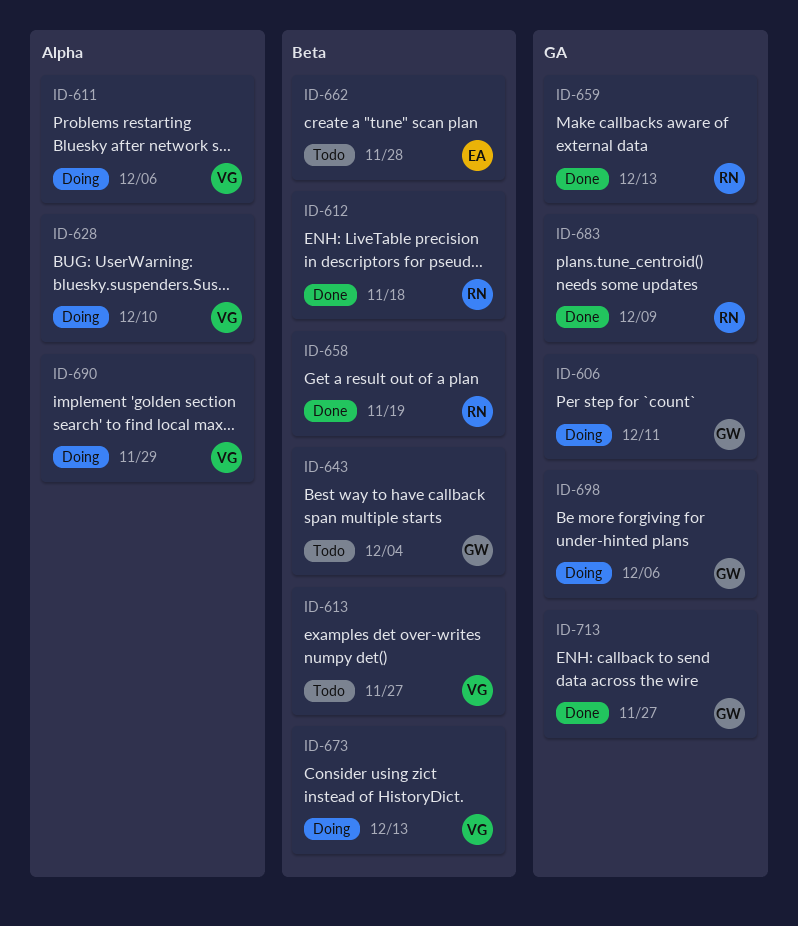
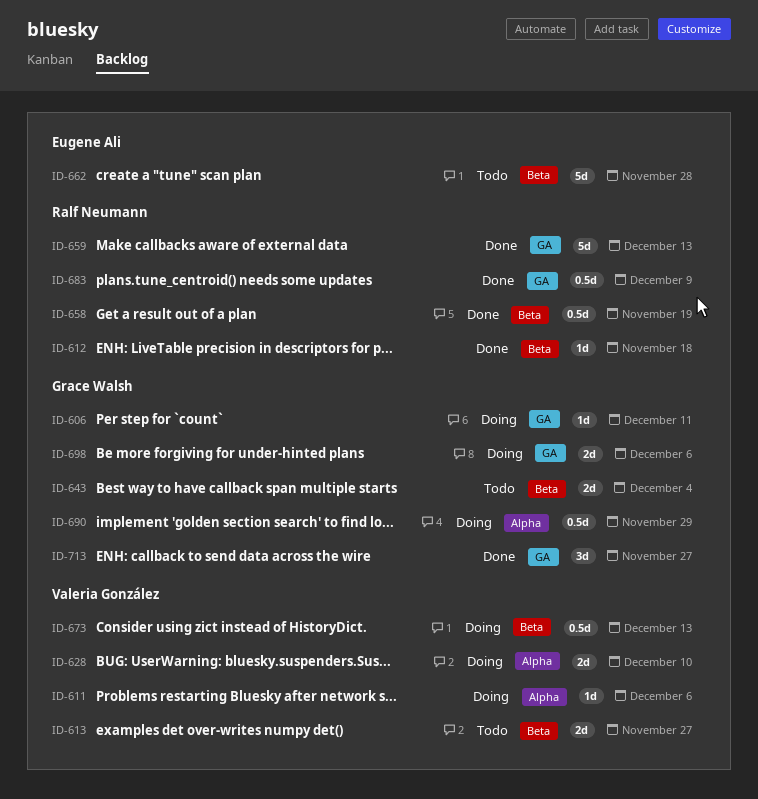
ID-690, owner: Valeria González -> Grace Walsh

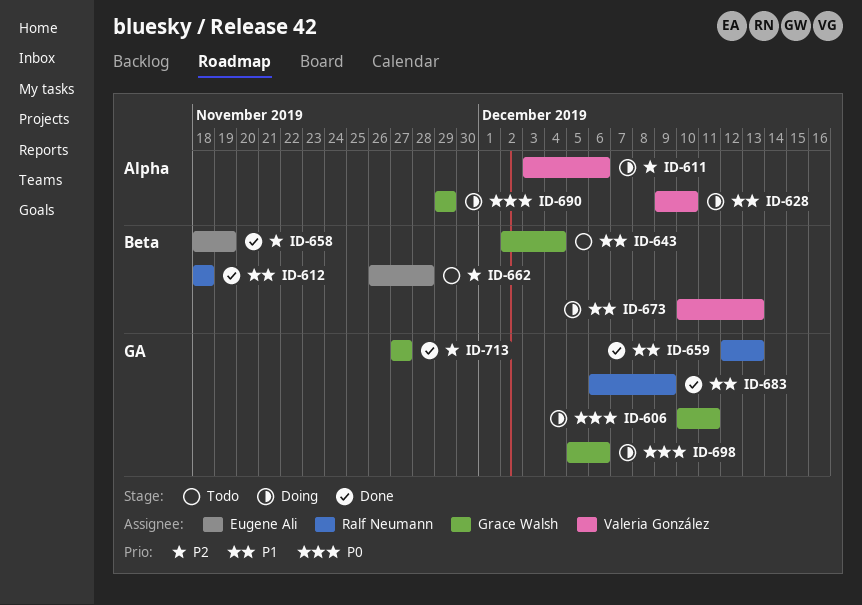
ID-613: present -> none
ID-658, owner: Ralf Neumann -> Eugene Ali

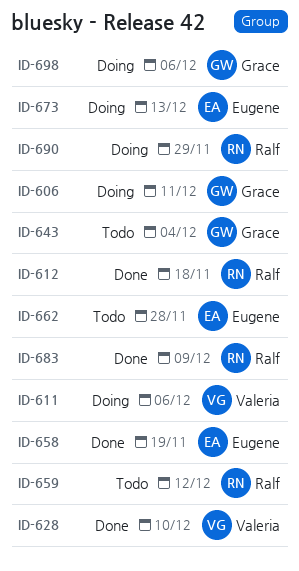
ID-628, status: Doing -> Done
ID-659, status: Done -> Todo
ID-659, due: Dec 13 -> Dec 12
ID-673, owner: Valeria González -> Eugene Ali
ID-690, owner: Grace Walsh -> Ralf Neumann
ID-713: present -> none

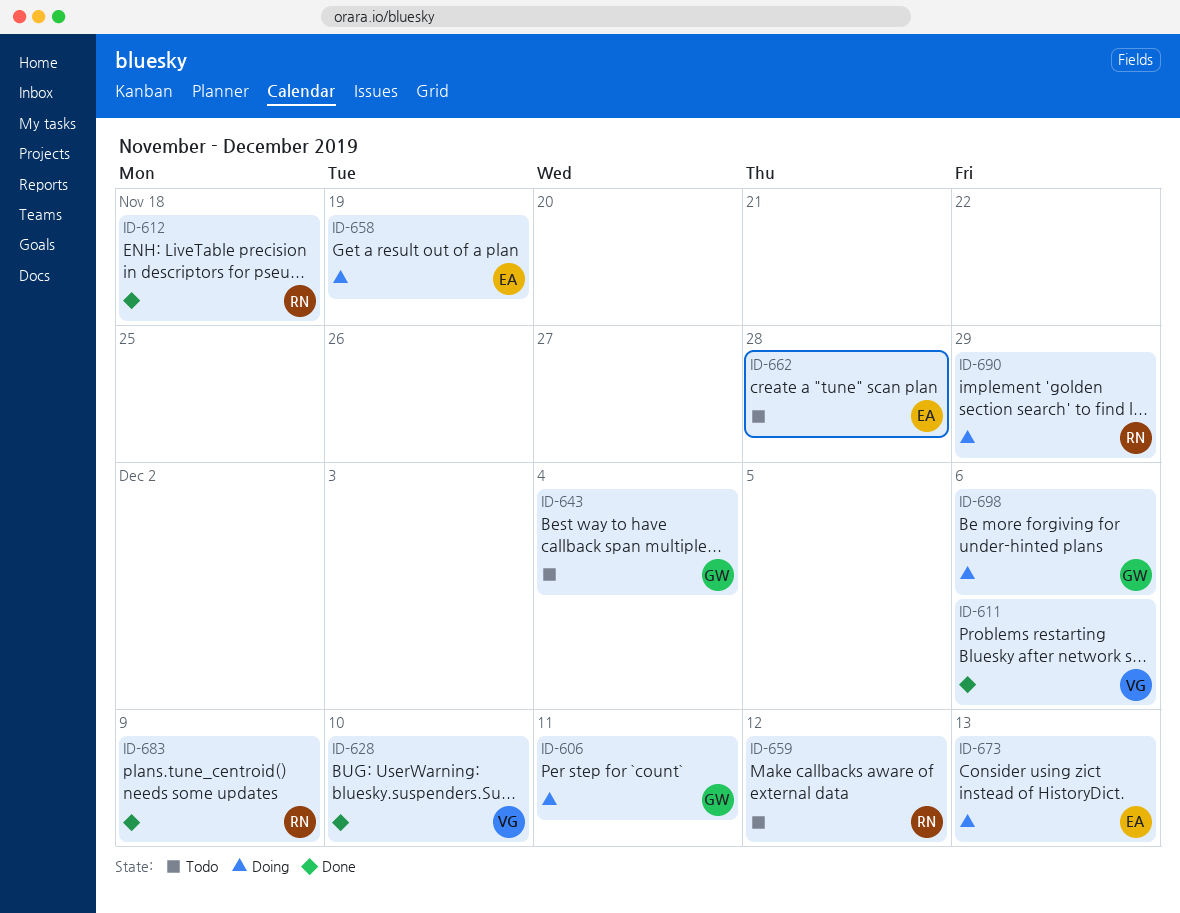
ID-611, status: Doing -> Done
ID-658, status: Done -> Doing

